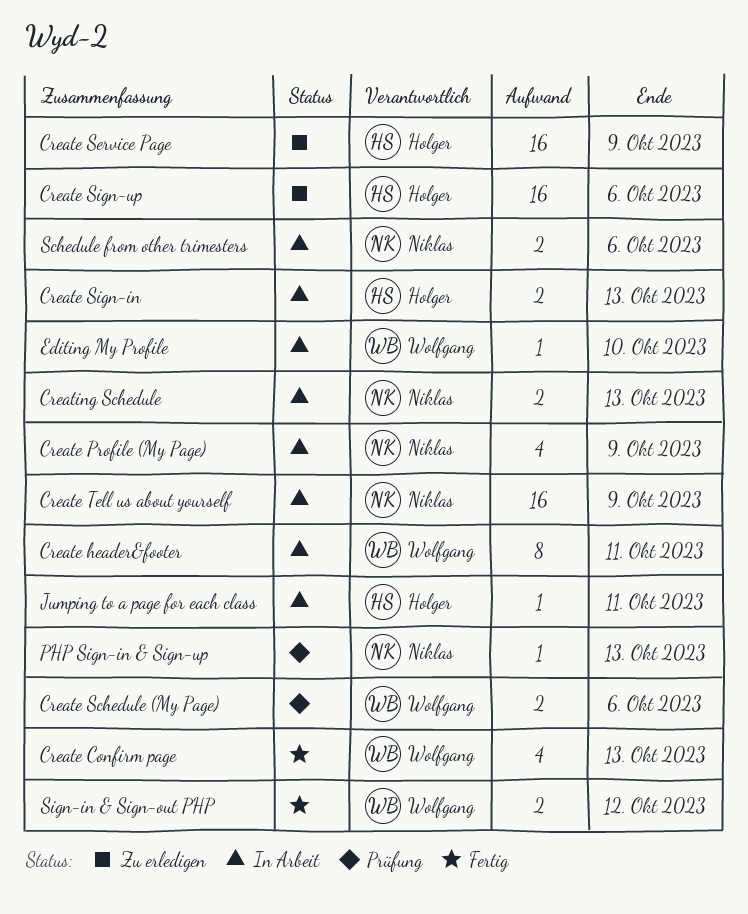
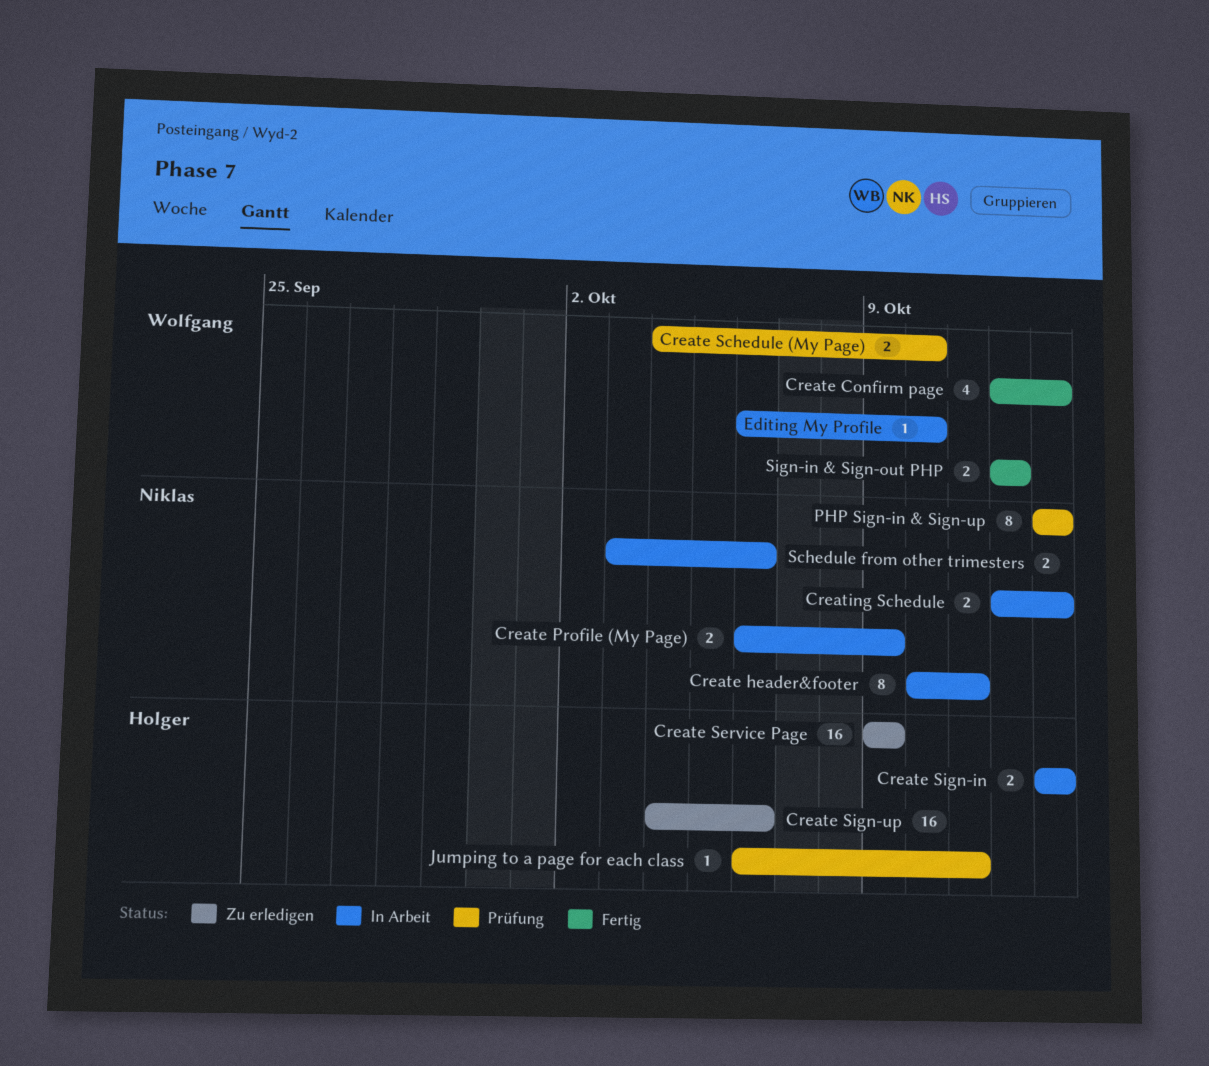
Create header&footer, owner: Wolfgang -> Niklas
Create Profile (My Page), estimate: 4 -> 2
Create Schedule (My Page), due: Oct 6 -> Oct 10
Create Tell us about yourself: present -> none
Jumping to a page for each class, status: In Arbeit -> Prüfung
PHP Sign-in & Sign-up, estimate: 1 -> 8

